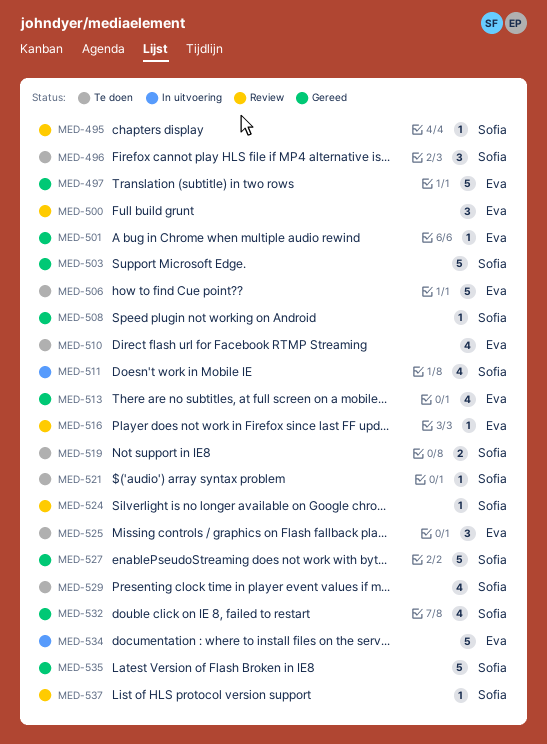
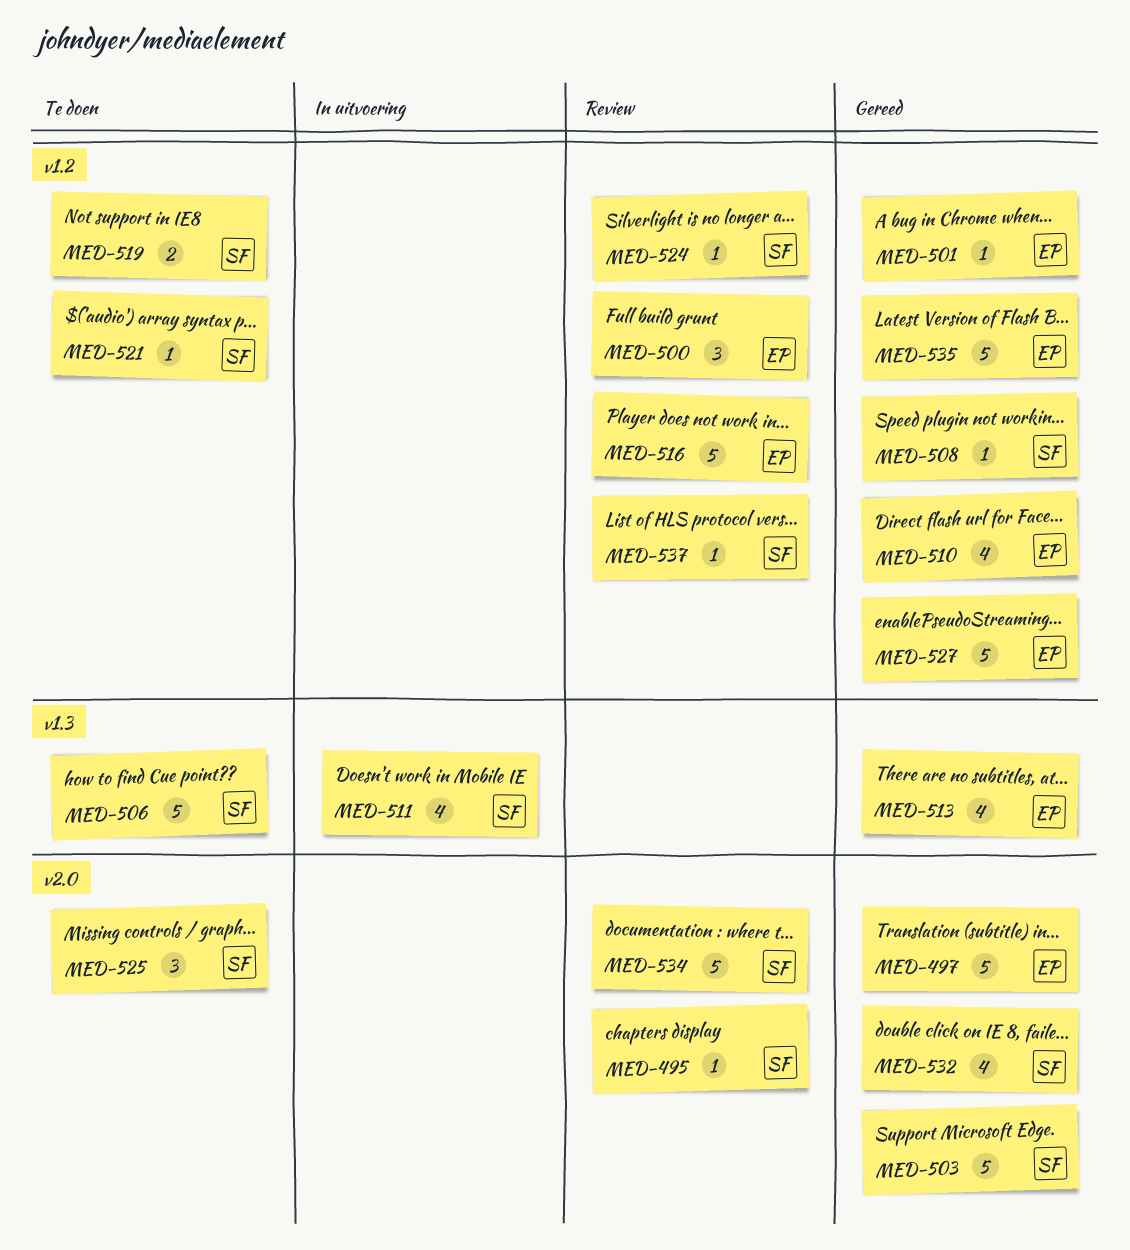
MED-496: present -> none
MED-506, owner: Eva -> Sofia
MED-510, status: Te doen -> Gereed
MED-516, estimate: 1 -> 5
MED-525, owner: Eva -> Sofia
MED-527, owner: Sofia -> Eva
MED-529: present -> none
MED-534, status: In uitvoering -> Review
MED-534, owner: Eva -> Sofia
MED-535, owner: Sofia -> Eva

